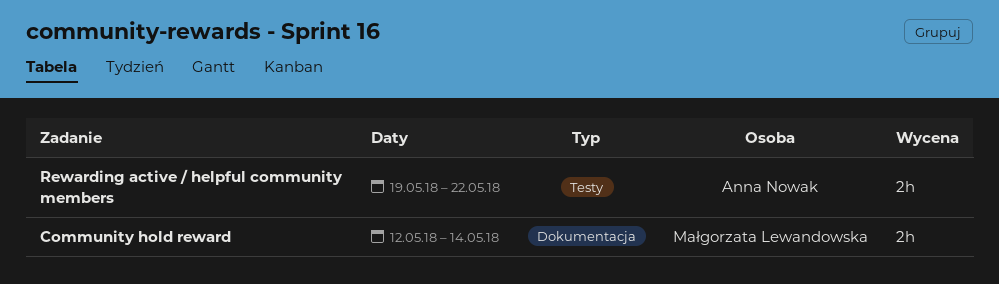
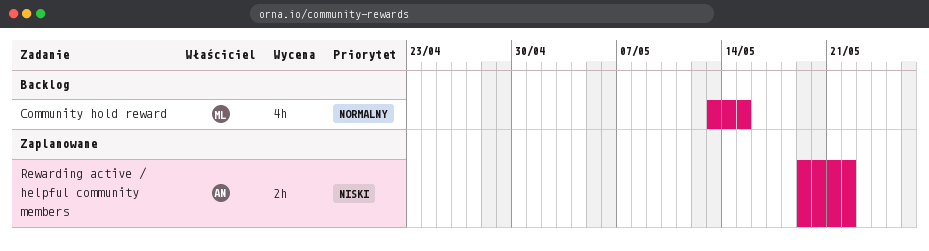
Community hold reward, estimate: 2h -> 4h
Community hold reward, start: May 12 -> May 13
Community hold reward, due: May 14 -> May 15

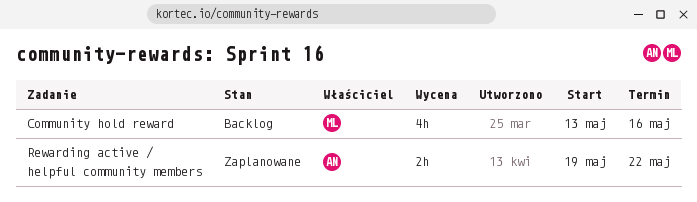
Community hold reward, due: May 15 -> May 16

